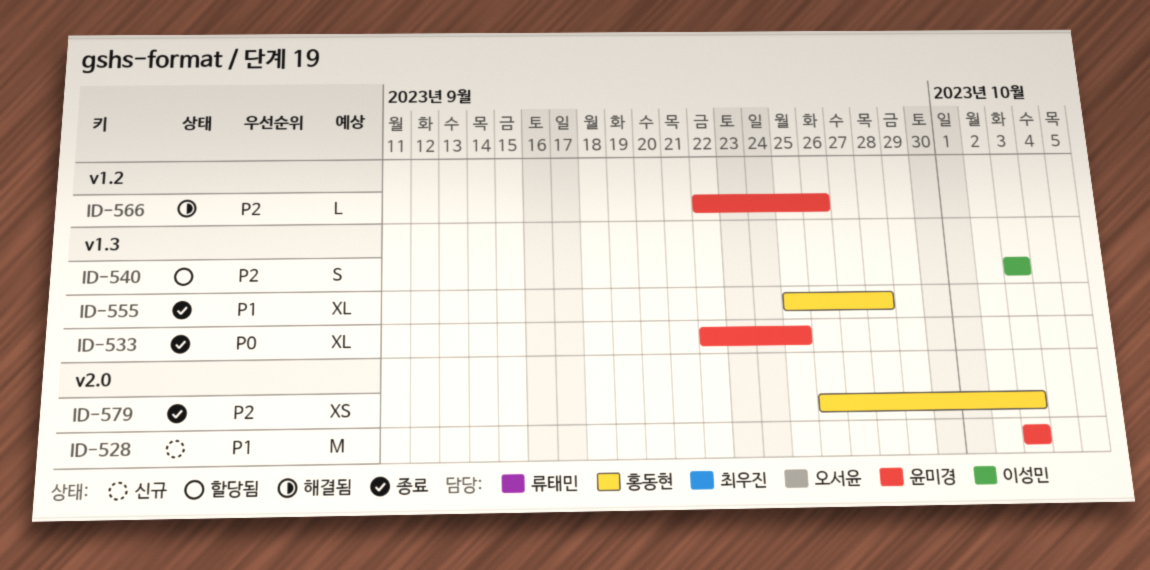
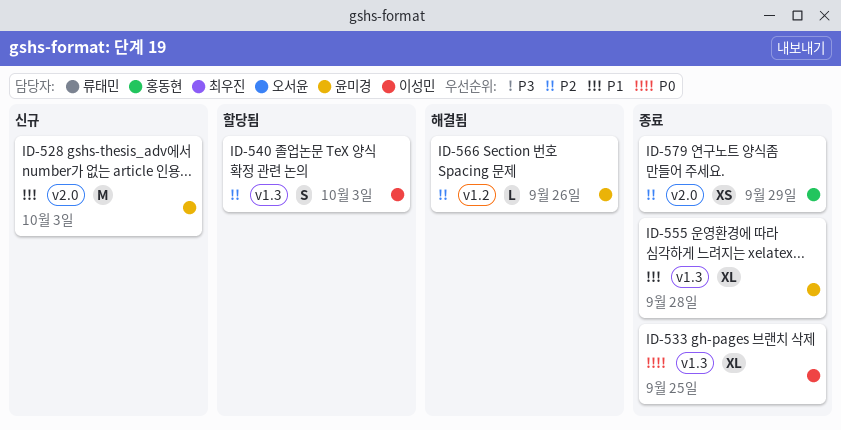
ID-533, owner: 윤미경 -> 이성민
ID-555, owner: 홍동현 -> 윤미경
ID-579, due: Oct 3 -> Sep 29

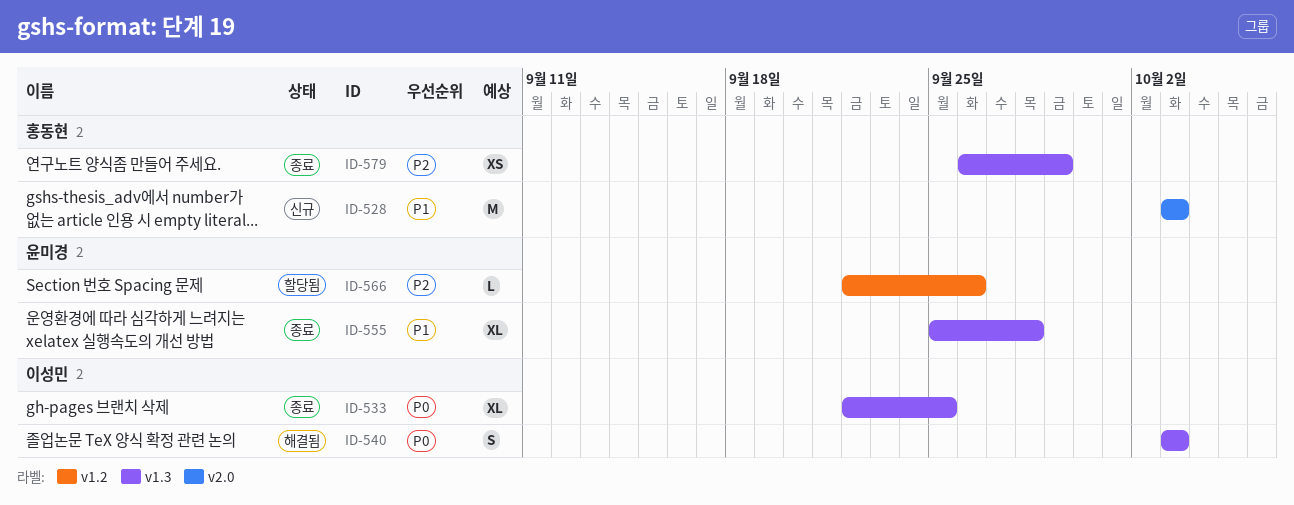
ID-528, owner: 윤미경 -> 홍동현
ID-540, status: 할당됨 -> 해결됨
ID-540, priority: P2 -> P0
ID-566, status: 해결됨 -> 할당됨
ID-579, label: v2.0 -> v1.3

